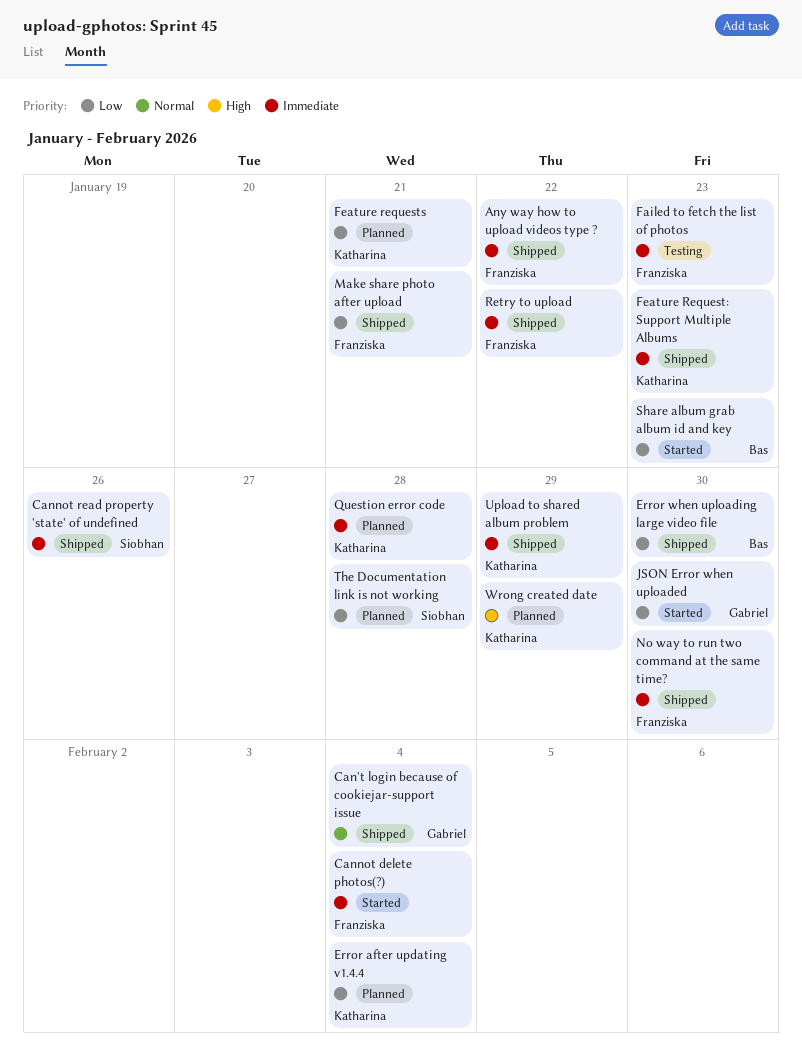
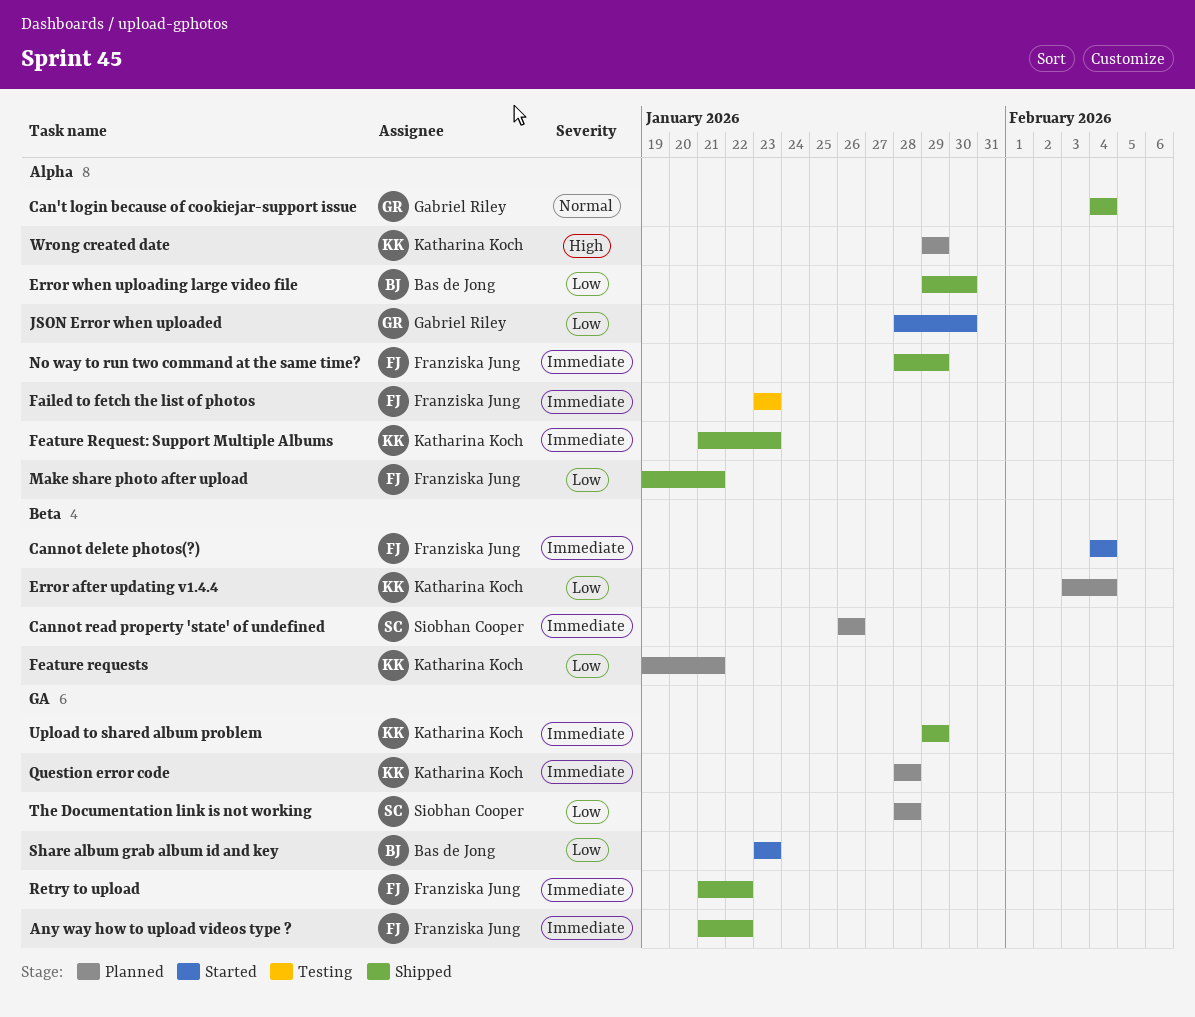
Cannot read property 'state' of undefined, status: Shipped -> Planned
No way to run two command at the same time?, due: Jan 30 -> Jan 29

